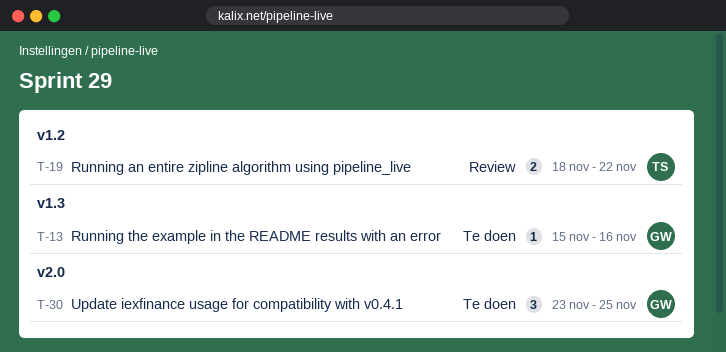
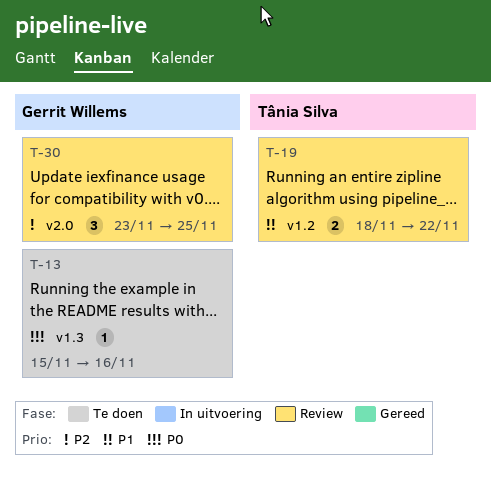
T-30, status: Te doen -> Review

